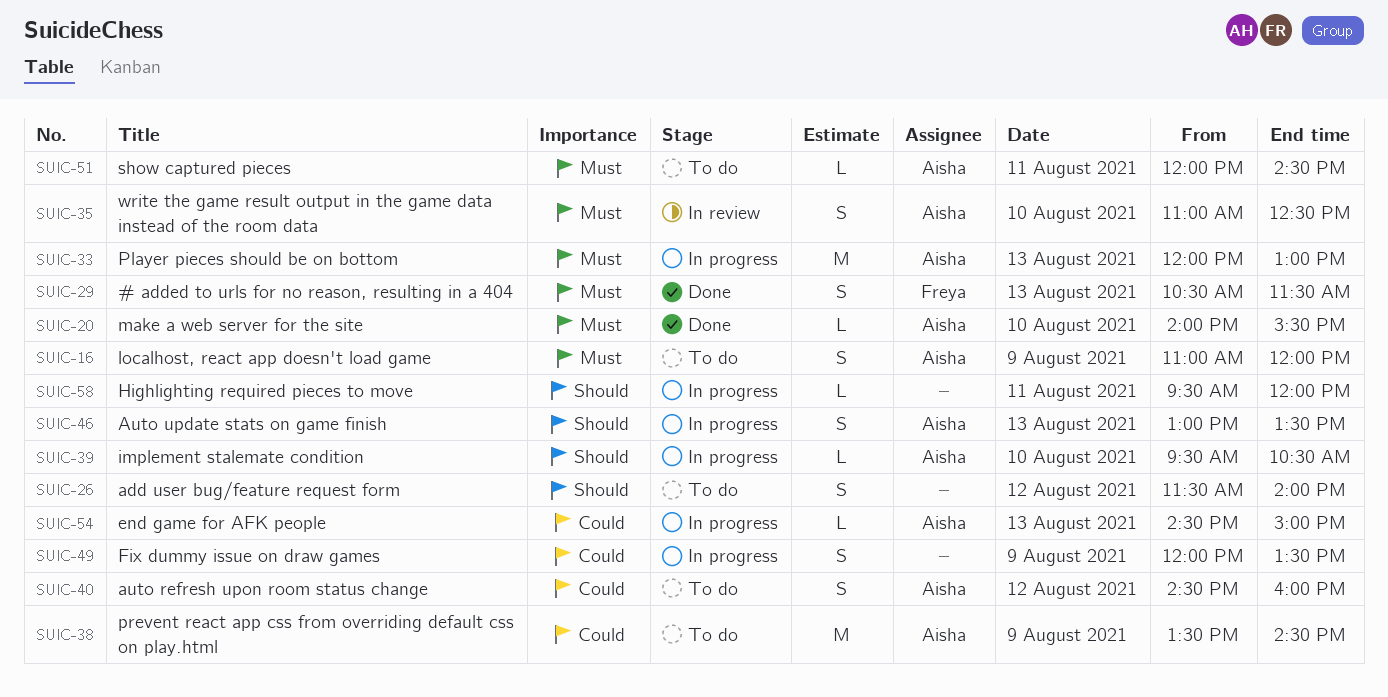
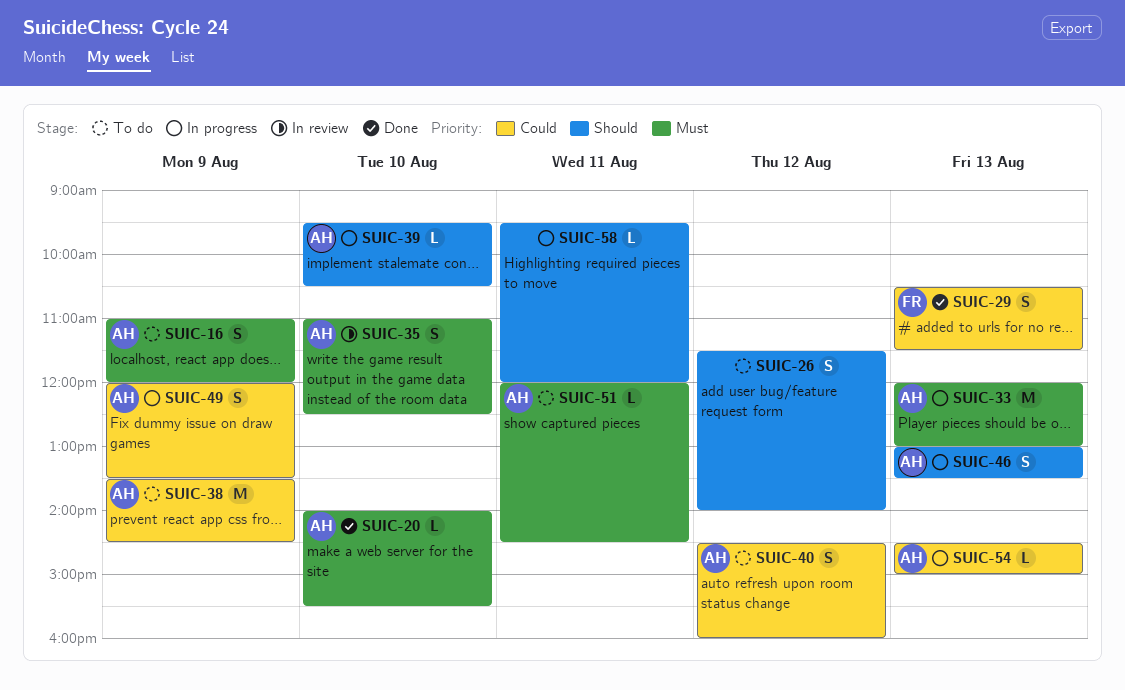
SUIC-29, priority: Must -> Could
SUIC-49, owner: none -> Aisha

